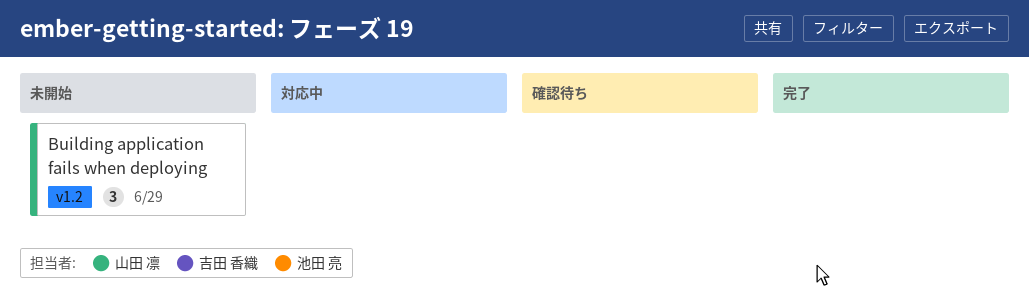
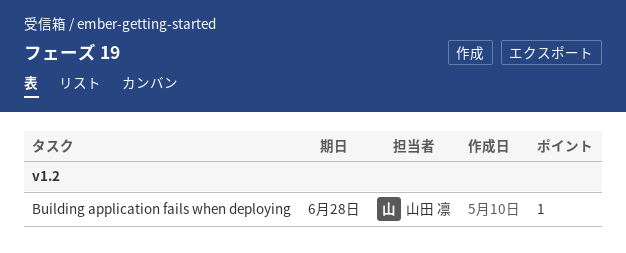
Building application fails when deploying, estimate: 3 -> 1
Building application fails when deploying, due: Jun 29 -> Jun 28

